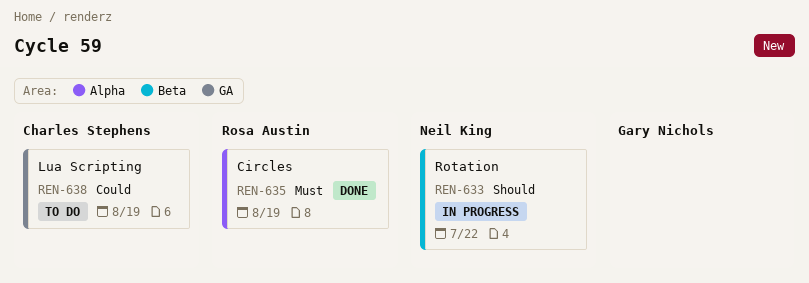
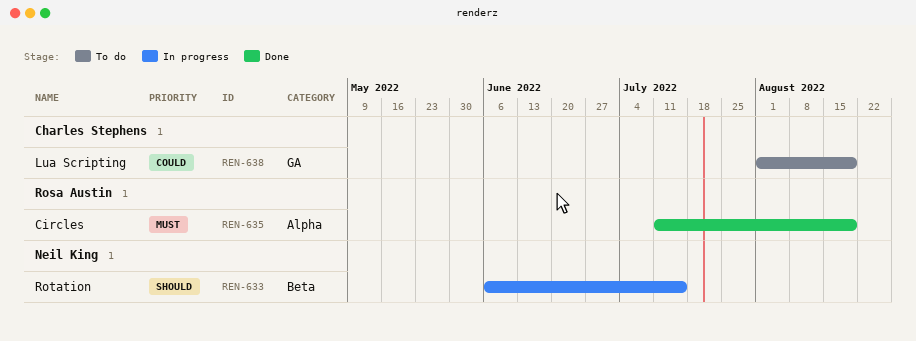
REN-633, due: Jul 22 -> Jul 15

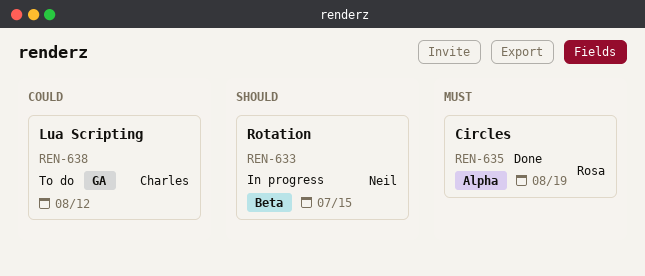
REN-638, due: Aug 19 -> Aug 12

